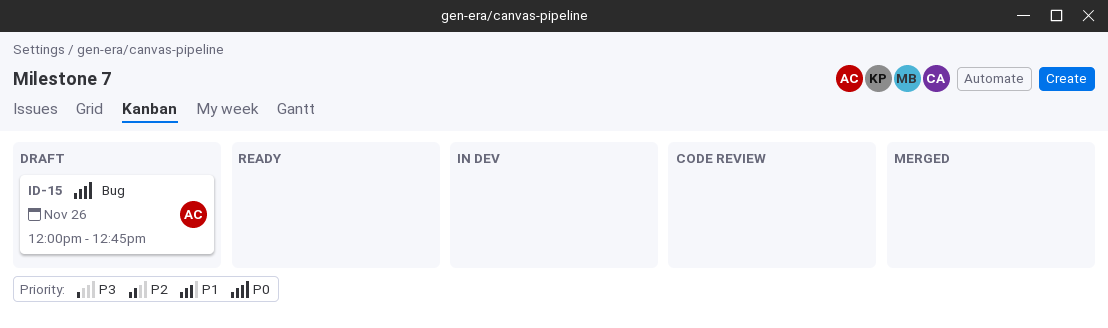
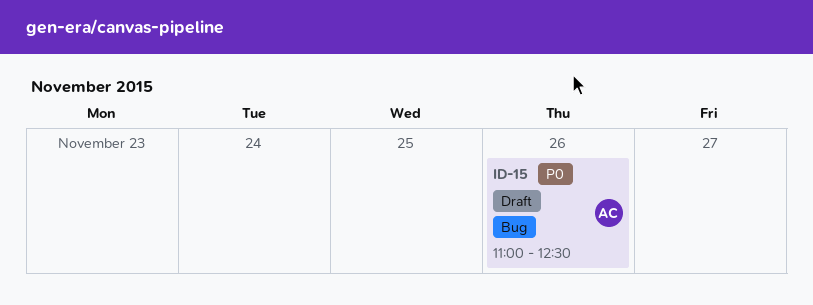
ID-15, begins: 12:00 -> 11:00
ID-15, ends: 12:45 -> 12:30

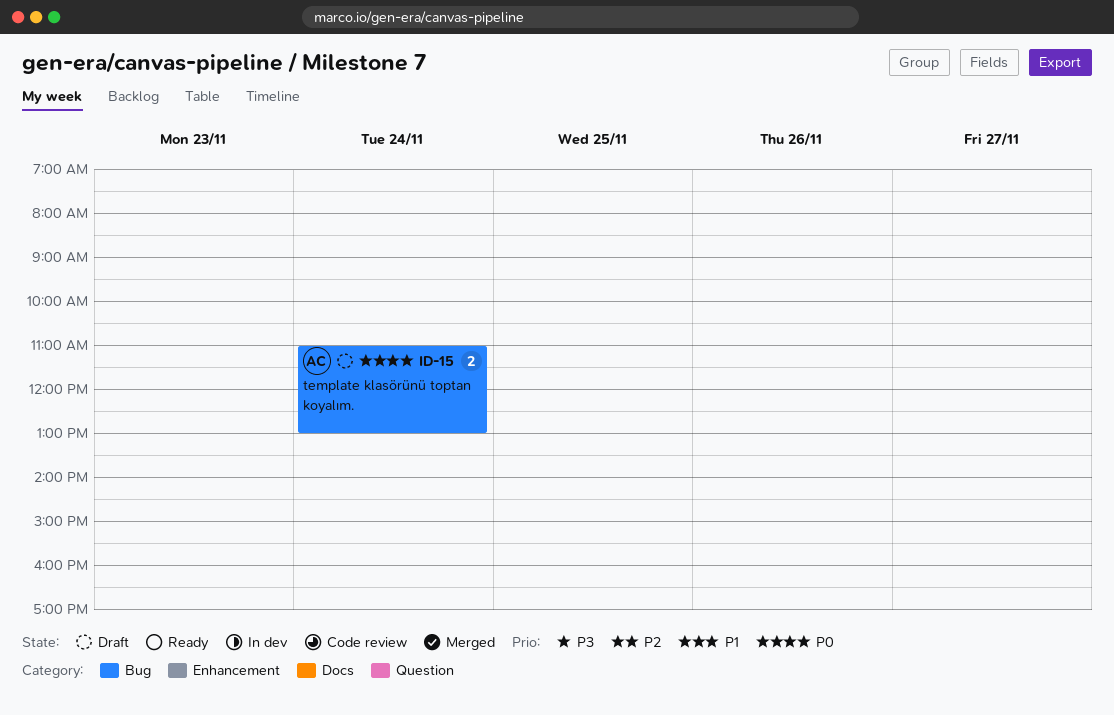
ID-15, day: Nov 26 -> Nov 24
ID-15, ends: 12:30 -> 13:00

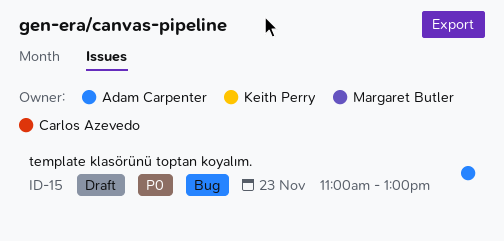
ID-15, day: Nov 24 -> Nov 23

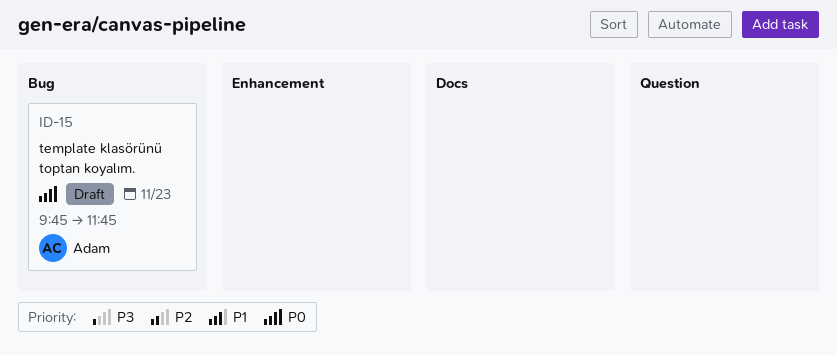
ID-15, begins: 11:00 -> 09:45
ID-15, ends: 13:00 -> 11:45

